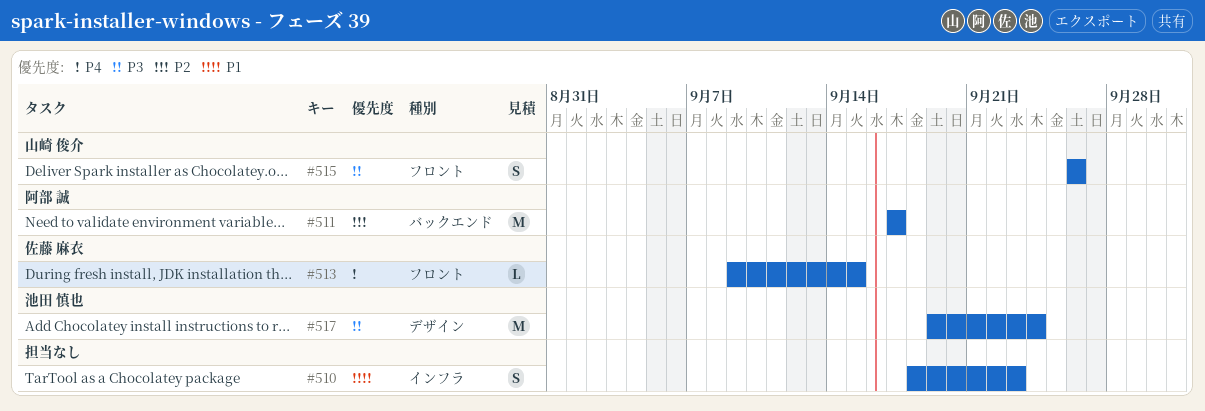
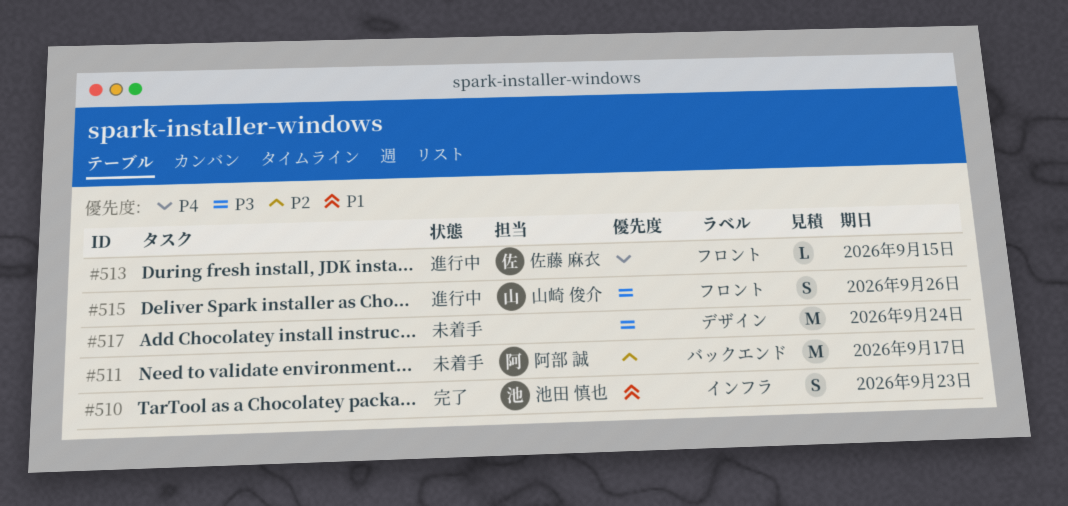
#510, owner: none -> 池田 慎也
#517, owner: 池田 慎也 -> none

